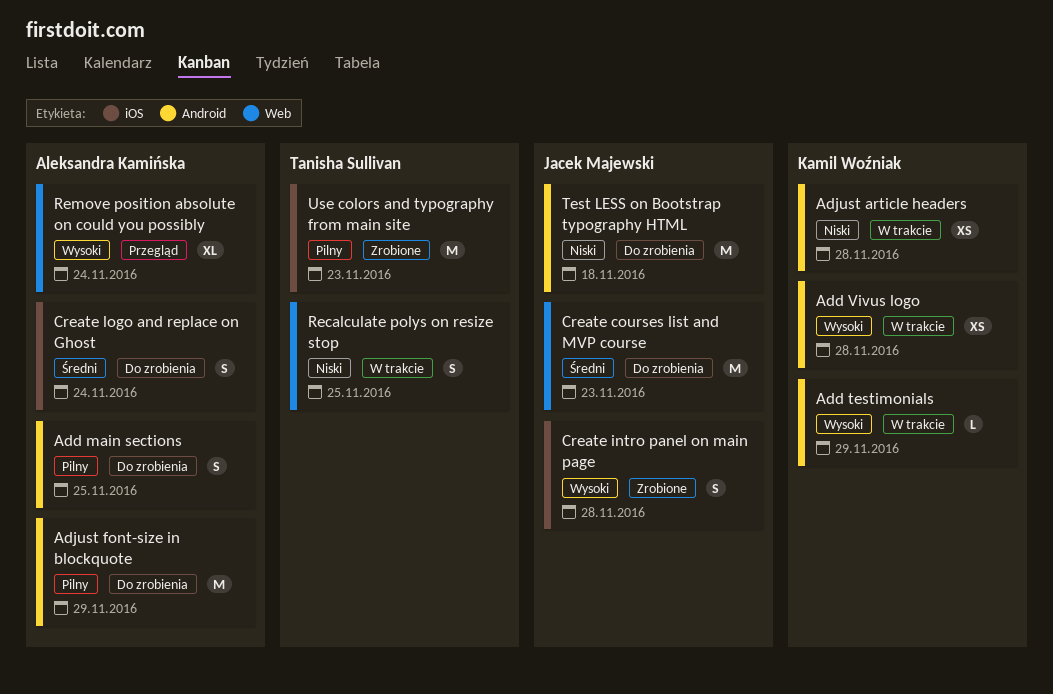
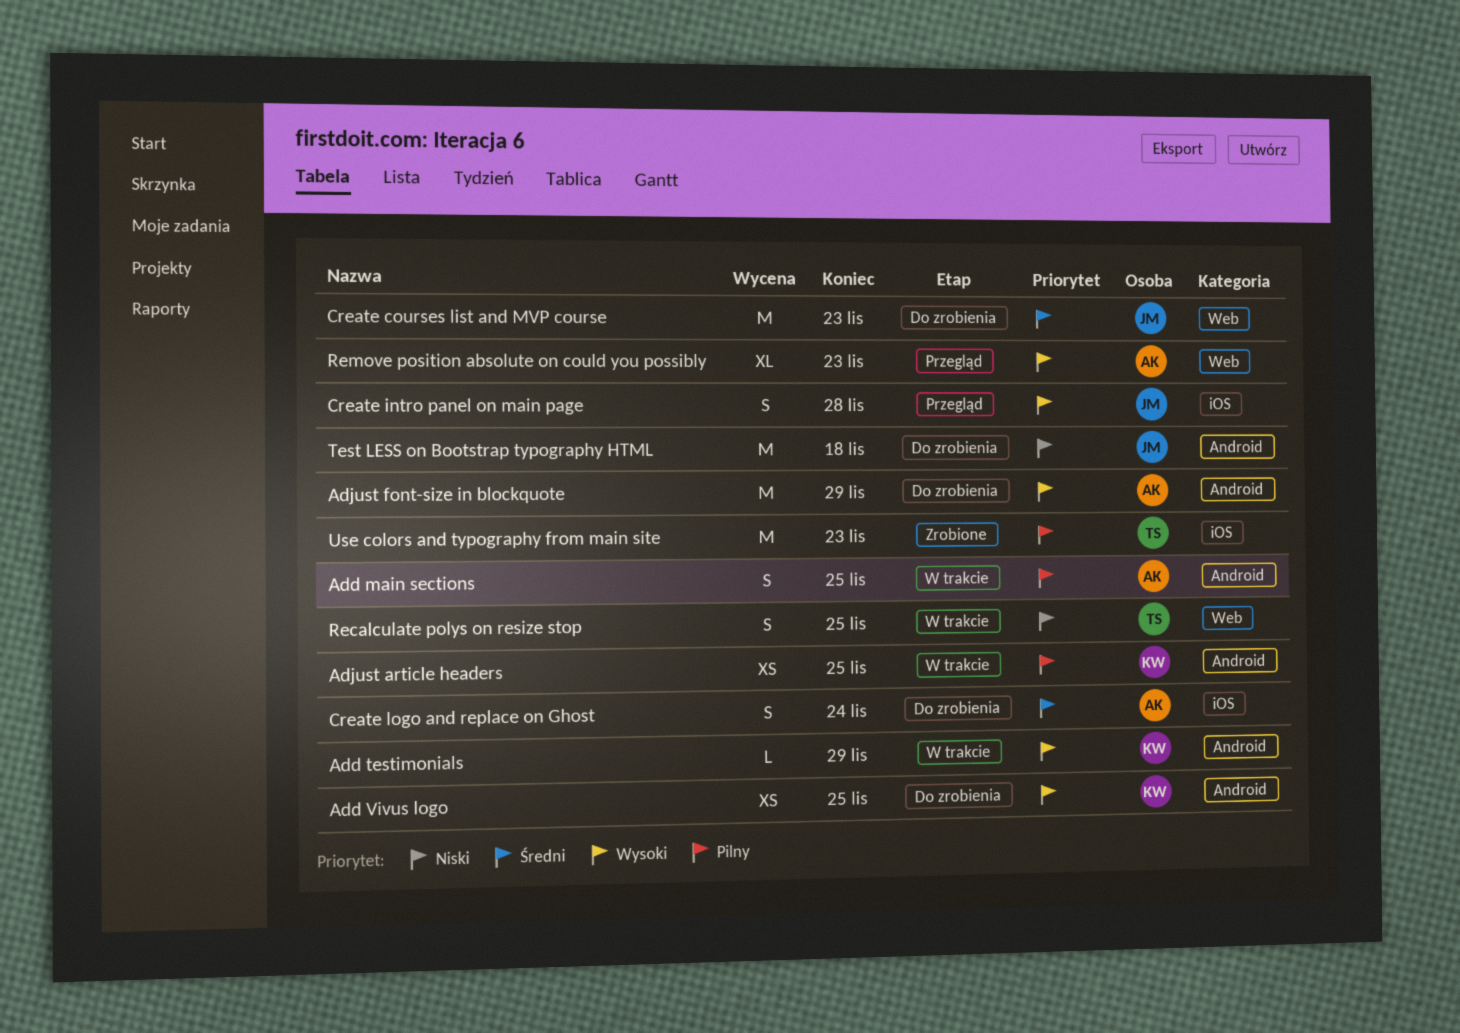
Add main sections, status: Do zrobienia -> W trakcie
Add Vivus logo, status: W trakcie -> Do zrobienia
Add Vivus logo, due: Nov 28 -> Nov 25
Adjust article headers, priority: Niski -> Pilny
Adjust article headers, due: Nov 28 -> Nov 25
Adjust font-size in blockquote, priority: Pilny -> Wysoki
Create intro panel on main page, status: Zrobione -> Przegląd
Remove position absolute on could you possibly, due: Nov 24 -> Nov 23

